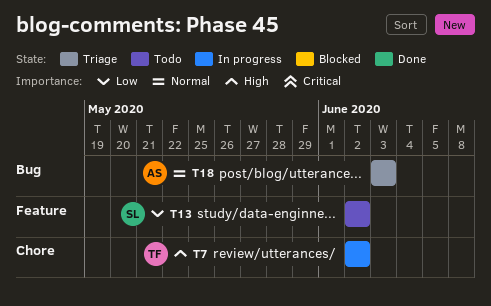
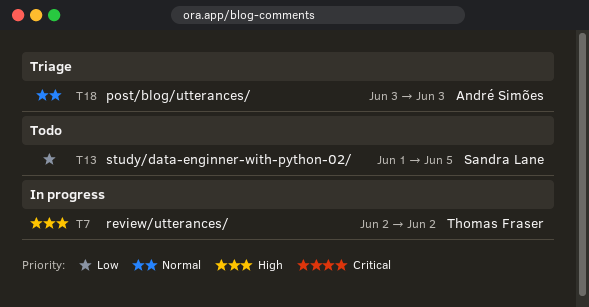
T13, start: Jun 2 -> Jun 1
T13, due: Jun 2 -> Jun 5

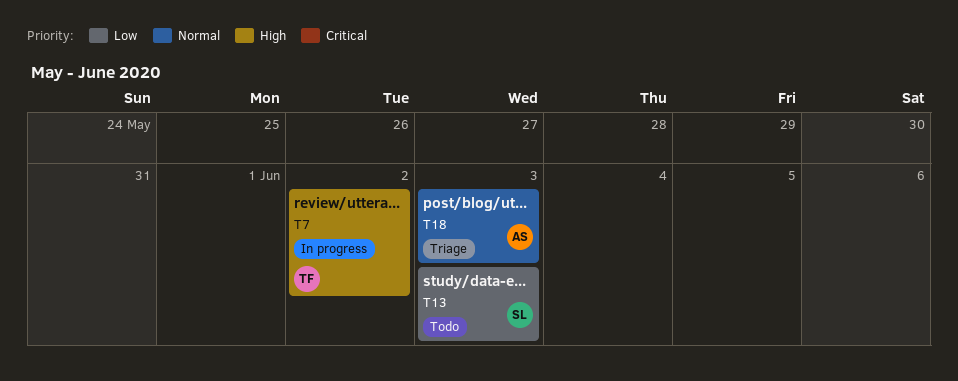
T13, due: Jun 5 -> Jun 3

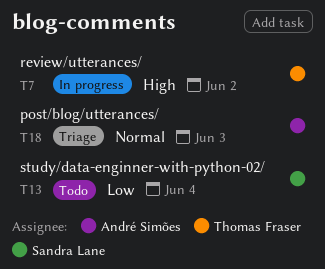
T13, due: Jun 3 -> Jun 4

